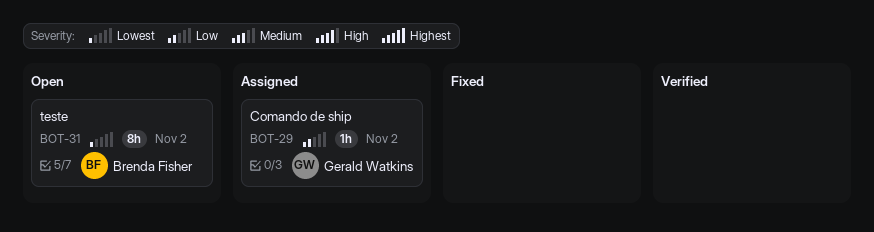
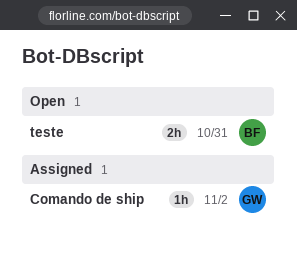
teste, estimate: 8h -> 2h
teste, due: Nov 2 -> Oct 31

